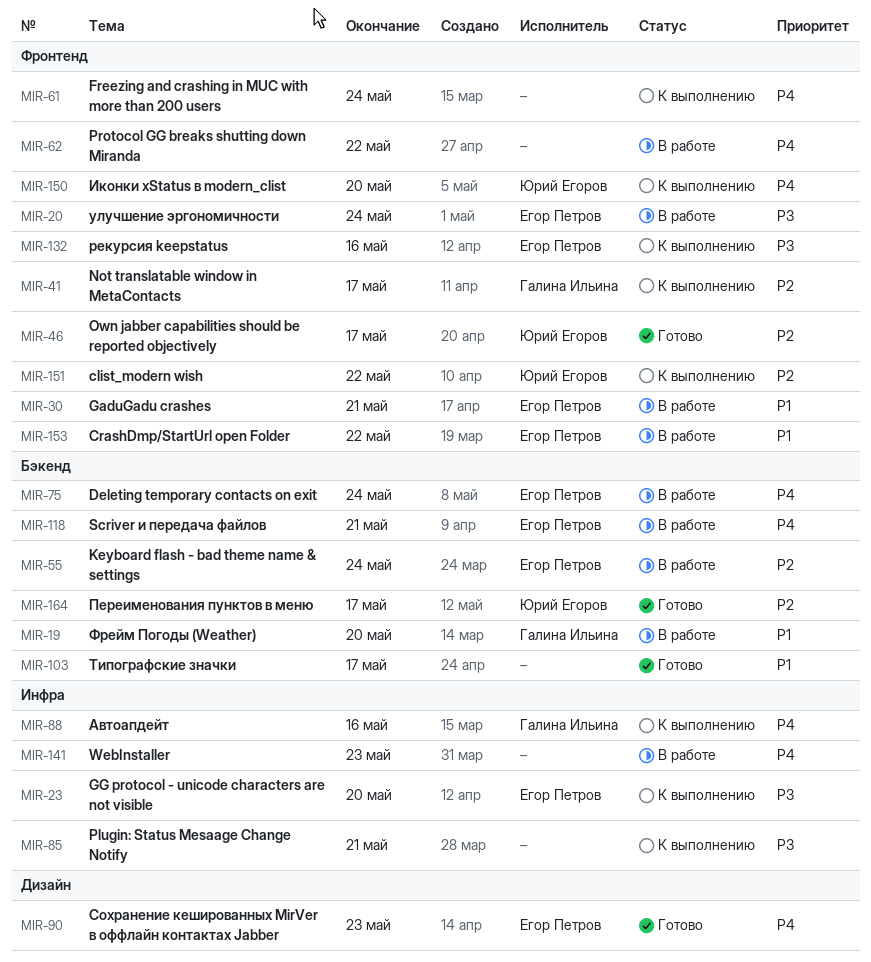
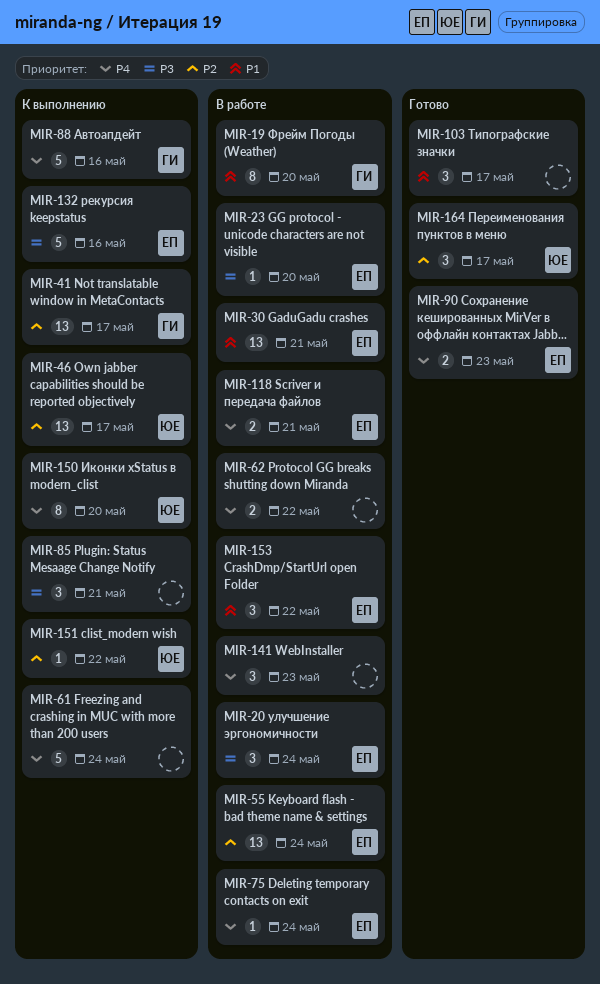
MIR-23, status: К выполнению -> В работе
MIR-46, status: Готово -> К выполнению

